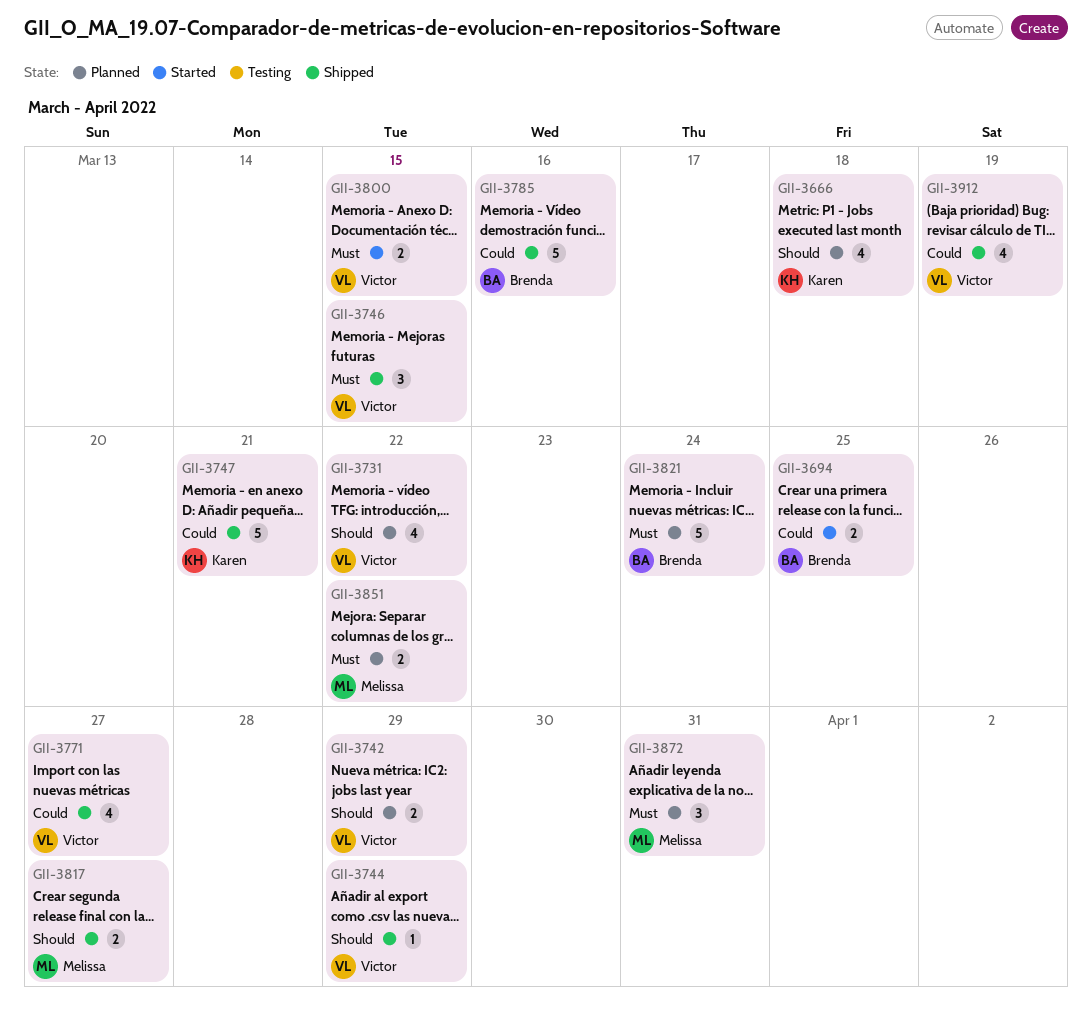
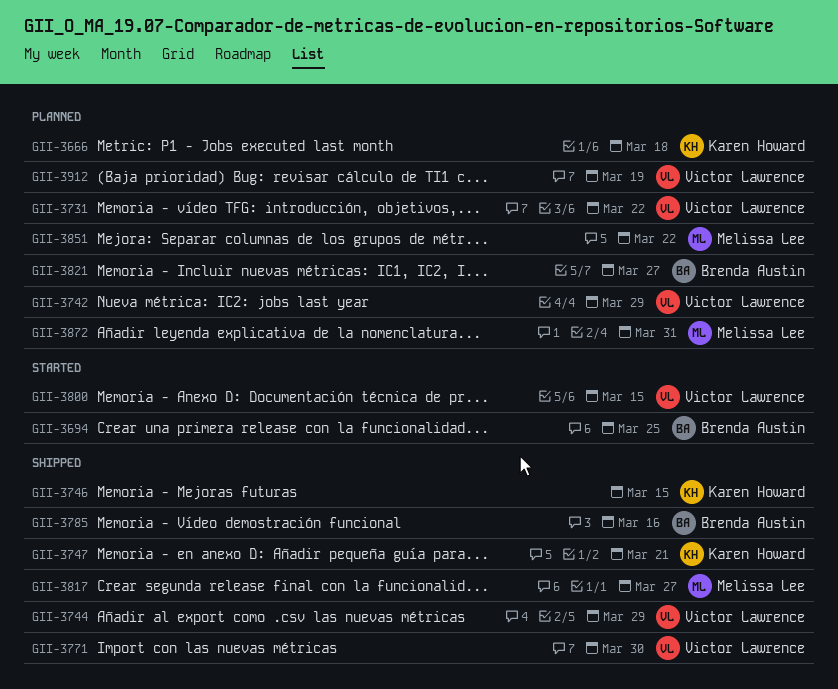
GII-3746, owner: Victor Lawrence -> Karen Howard
GII-3771, due: Mar 27 -> Mar 30
GII-3821, due: Mar 24 -> Mar 27
GII-3912, status: Shipped -> Planned

